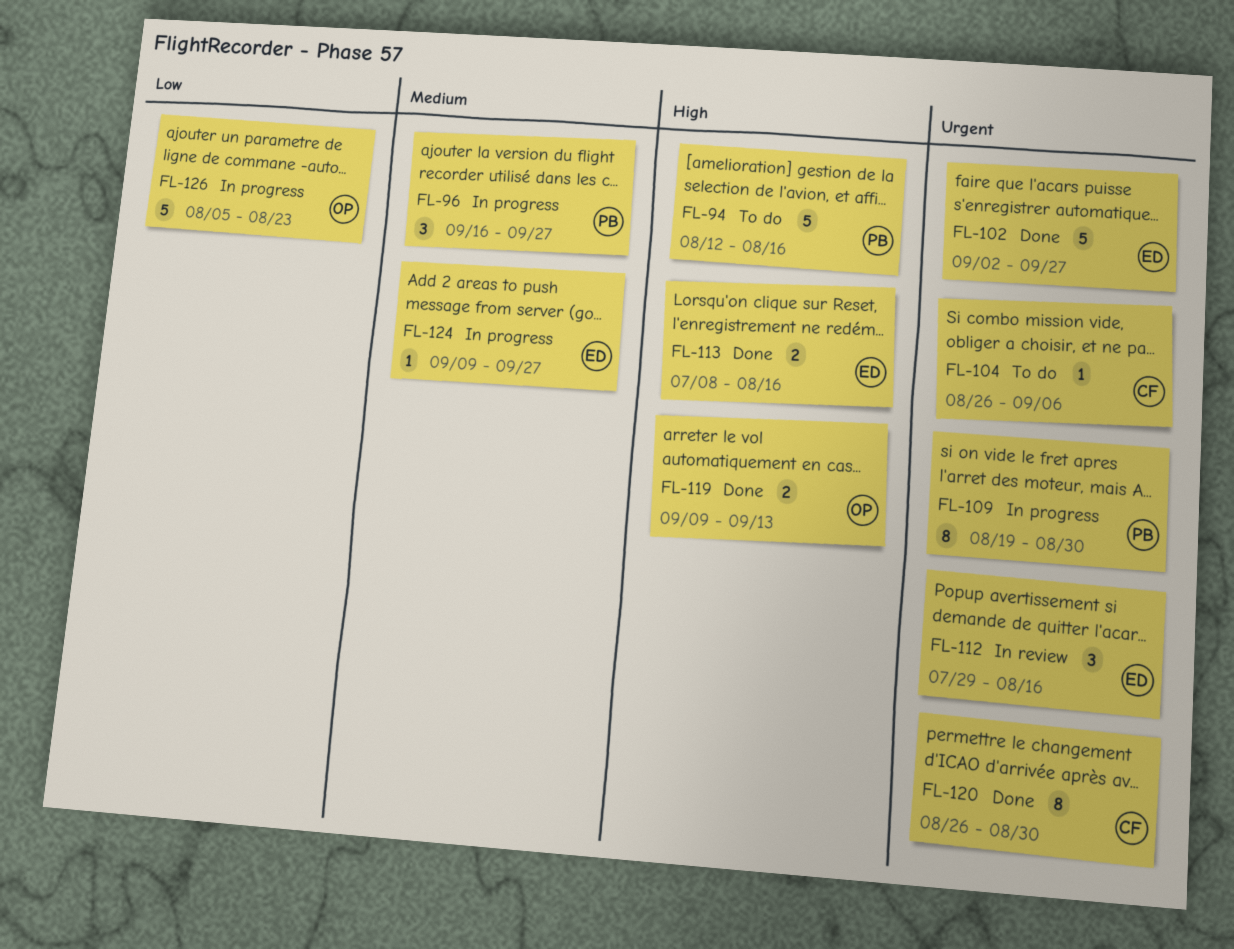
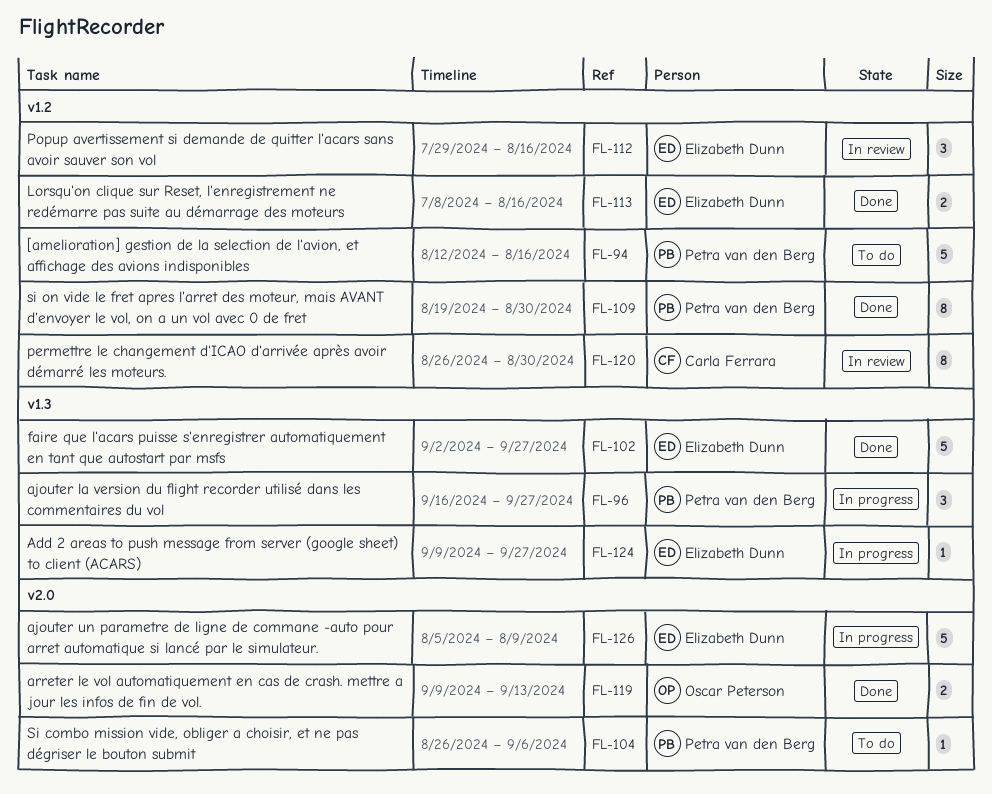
FL-104, owner: Carla Ferrara -> Petra van den Berg
FL-109, status: In progress -> Done
FL-120, status: Done -> In review
FL-126, owner: Oscar Peterson -> Elizabeth Dunn
FL-126, due: Aug 23 -> Aug 9

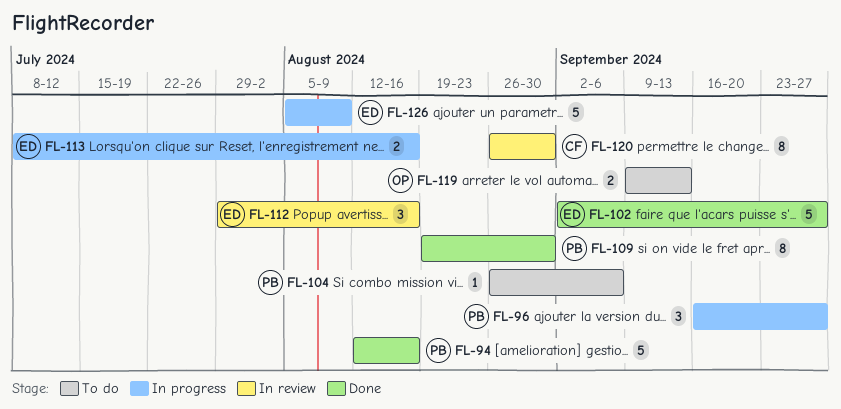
FL-94, status: To do -> Done
FL-113, status: Done -> In progress
FL-119, status: Done -> To do
FL-124: present -> none

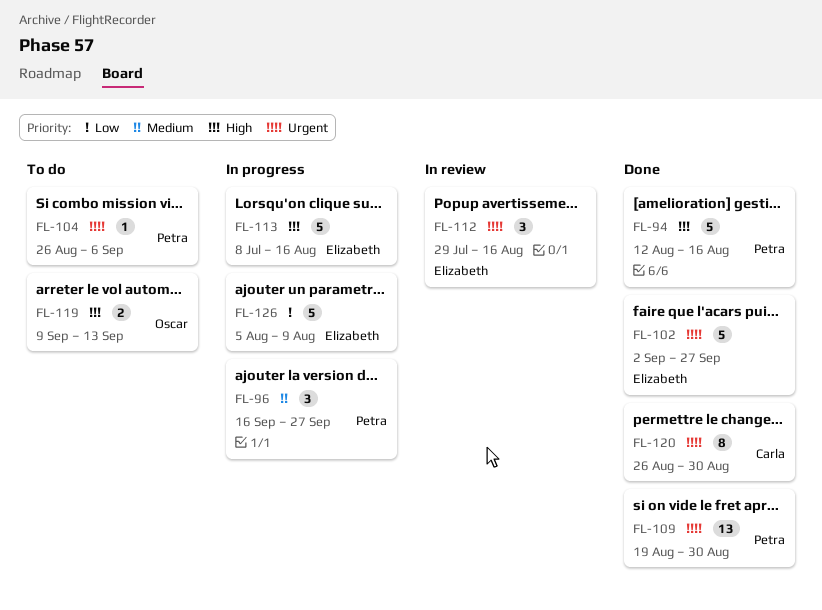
FL-109, estimate: 8 -> 13
FL-113, estimate: 2 -> 5
FL-120, status: In review -> Done

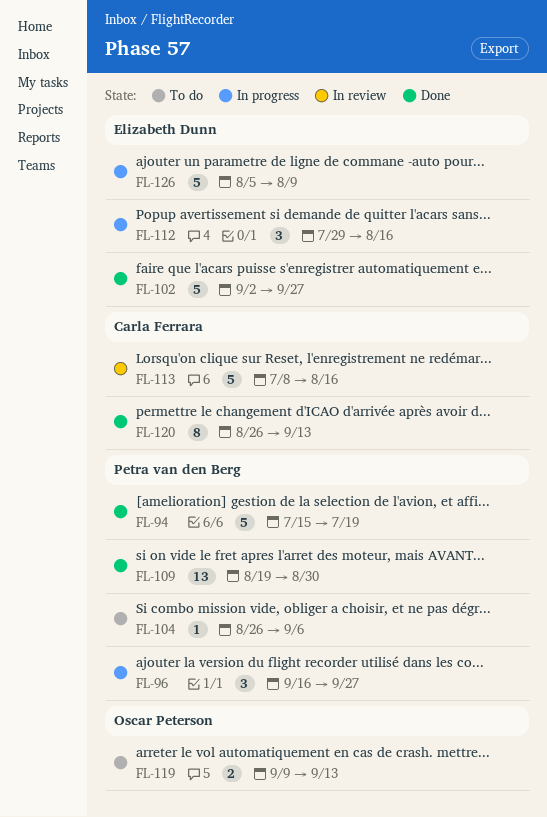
FL-94, start: Aug 12 -> Jul 15
FL-94, due: Aug 16 -> Jul 19
FL-112, status: In review -> In progress
FL-113, status: In progress -> In review
FL-113, owner: Elizabeth Dunn -> Carla Ferrara
FL-120, due: Aug 30 -> Sep 13

